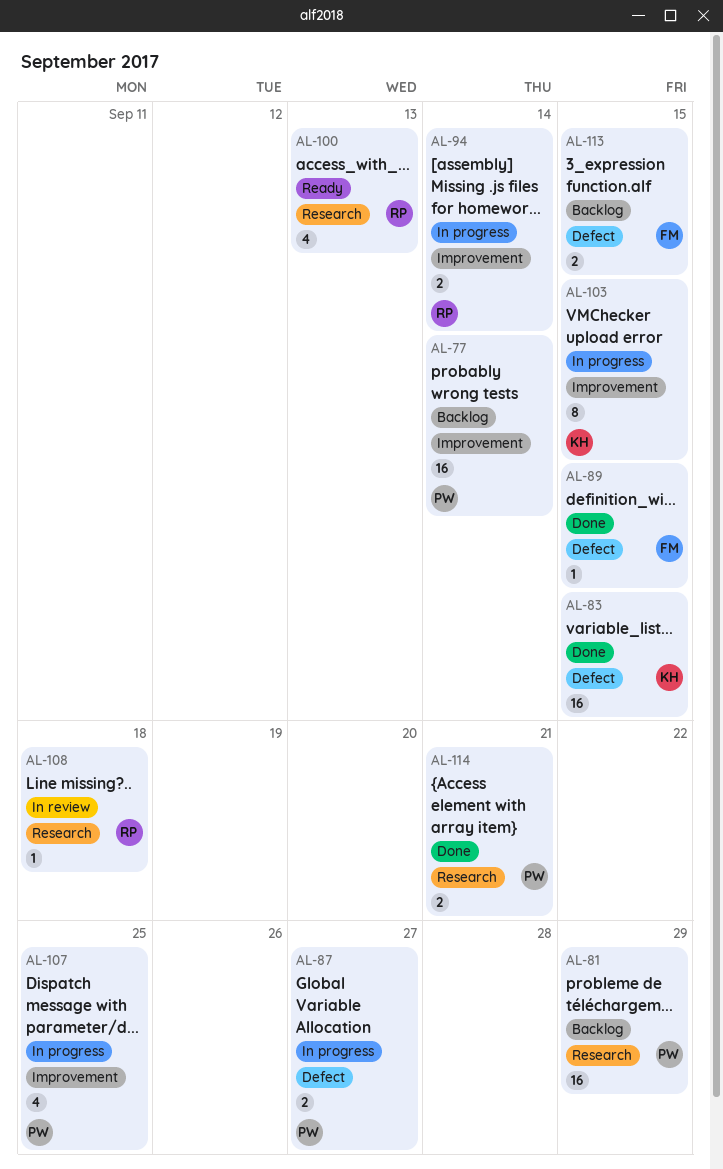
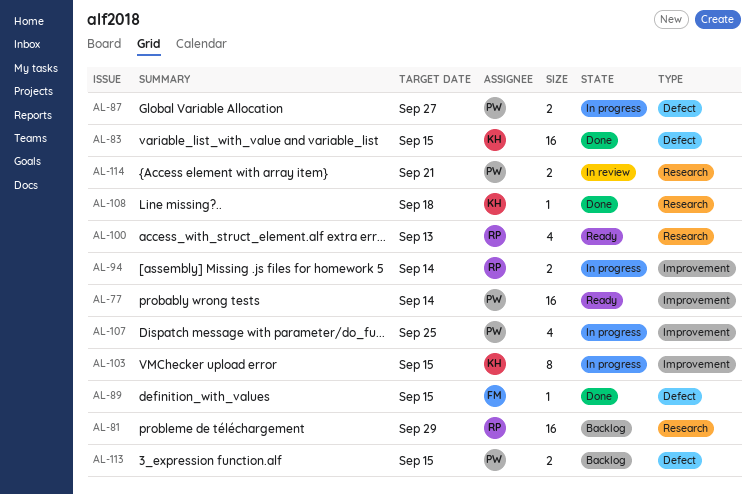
AL-77, status: Backlog -> Ready
AL-81, owner: PW -> RP
AL-108, status: In review -> Done
AL-108, owner: RP -> KH
AL-113, owner: FM -> PW
AL-114, status: Done -> In review

